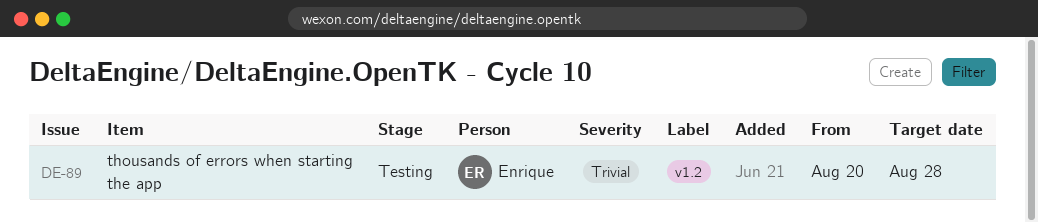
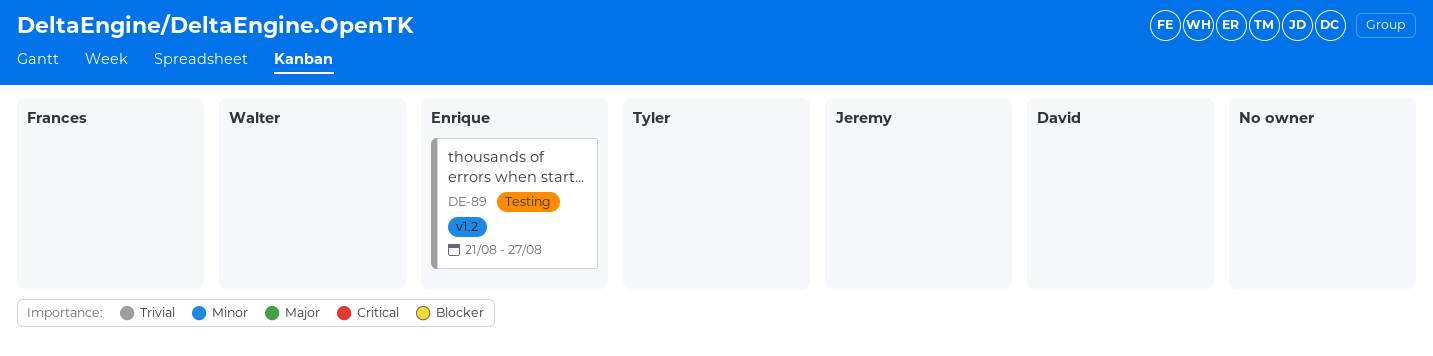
DE-89, start: Aug 20 -> Aug 21
DE-89, due: Aug 28 -> Aug 27

